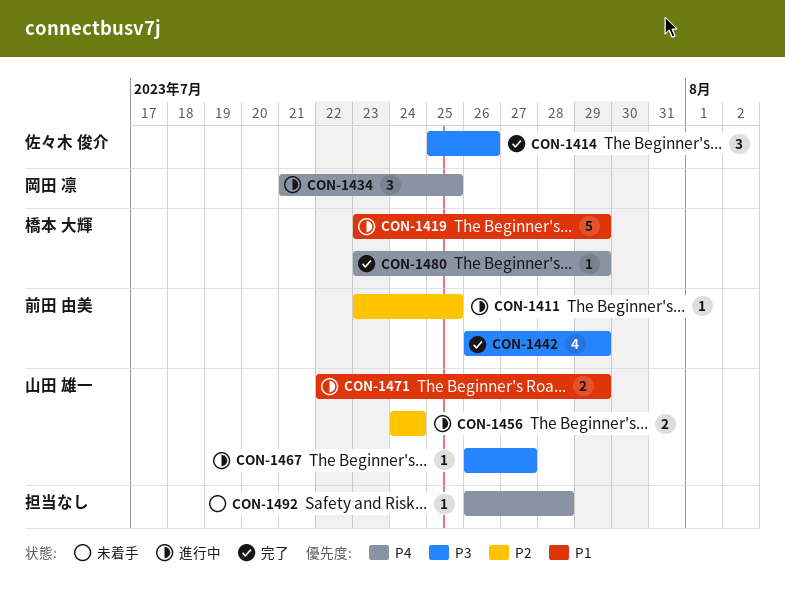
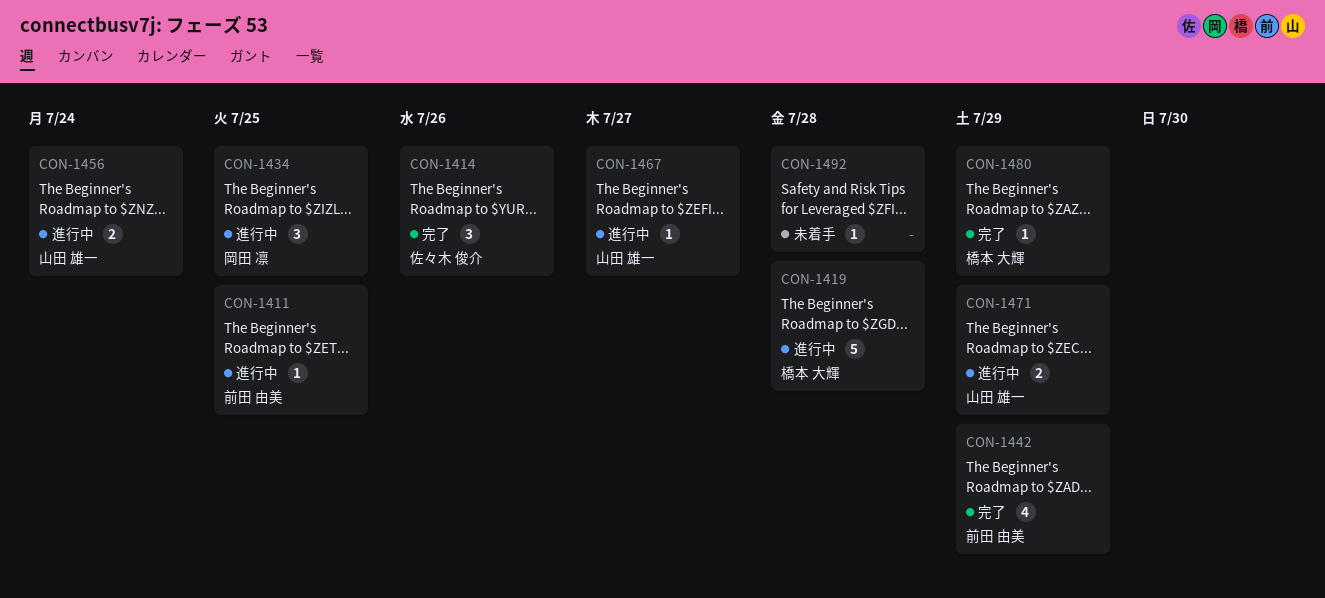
CON-1419, due: Jul 29 -> Jul 28

